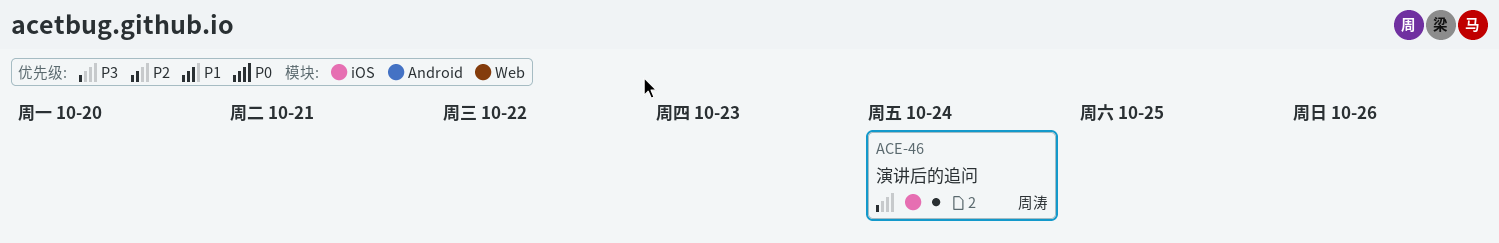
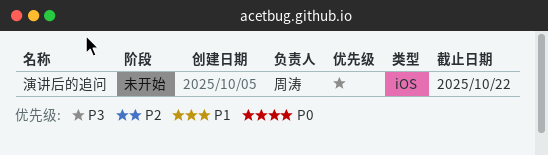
演讲后的追问, due: Oct 24 -> Oct 22

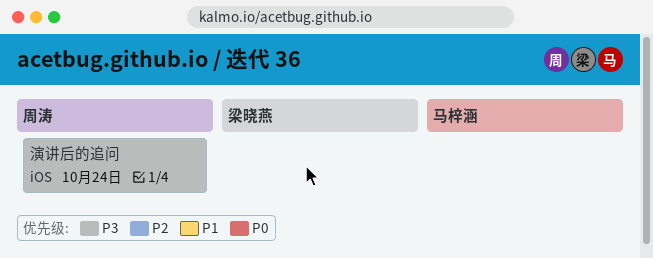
演讲后的追问, due: Oct 22 -> Oct 24

